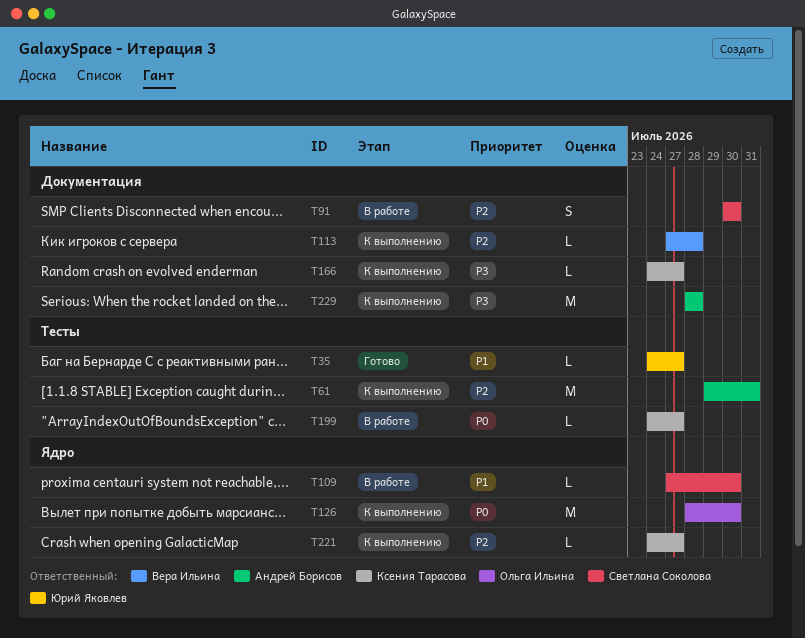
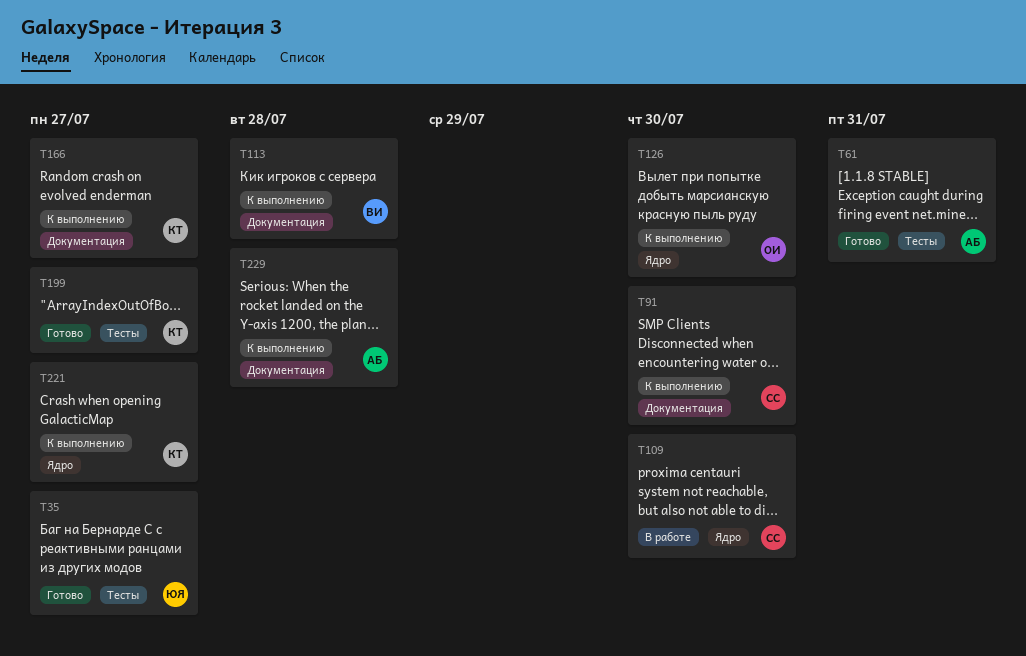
T61, status: К выполнению -> Готово
T91, status: В работе -> К выполнению
T199, status: В работе -> Готово

